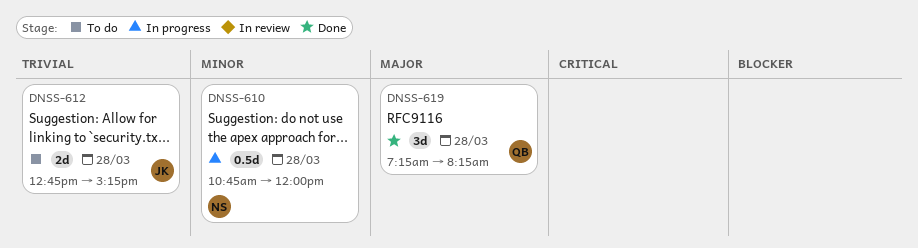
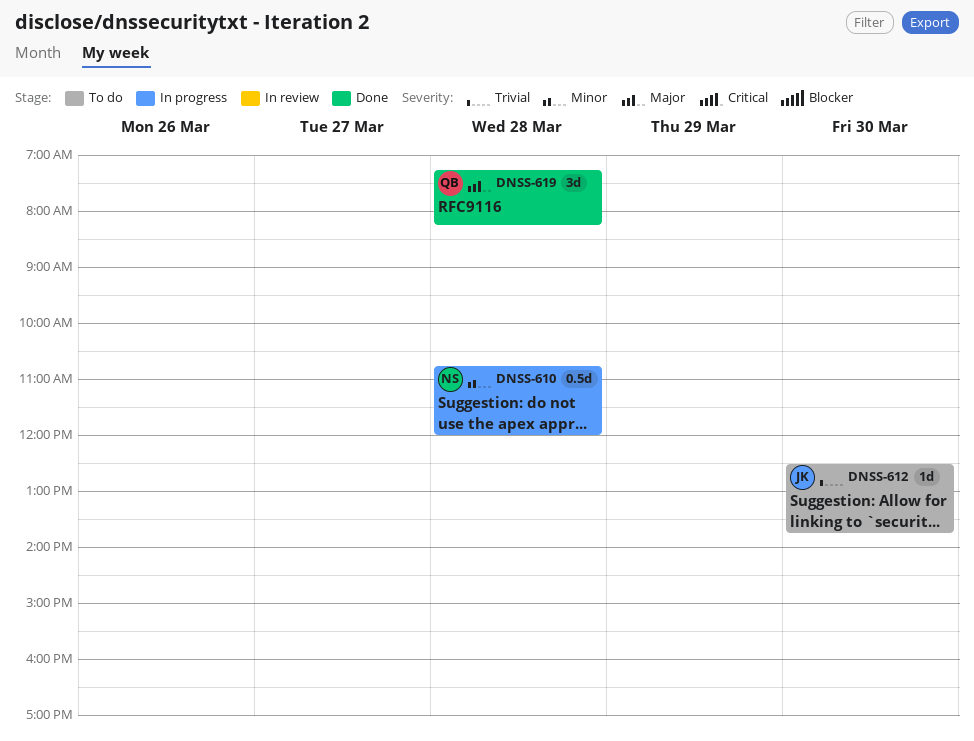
DNSS-612, estimate: 2d -> 1d
DNSS-612, day: Mar 28 -> Mar 30
DNSS-612, begins: 12:45 -> 12:30
DNSS-612, ends: 15:15 -> 13:45

